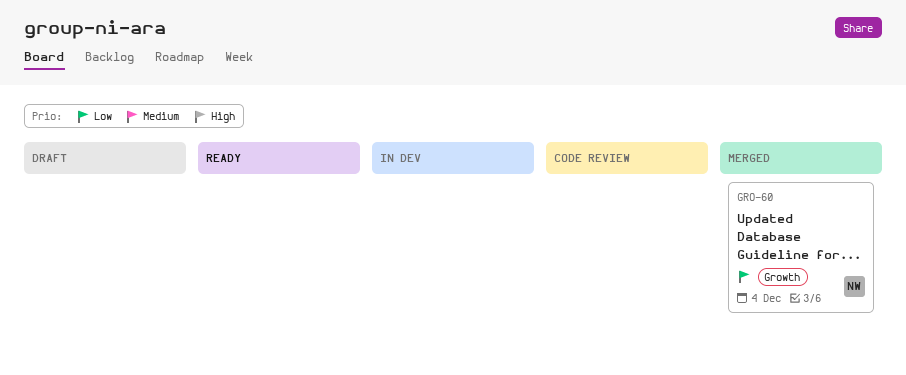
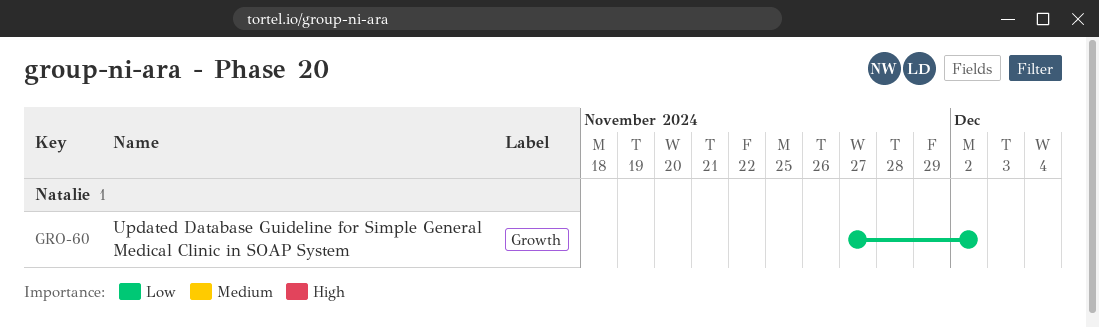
GRO-60, due: Dec 4 -> Dec 2

